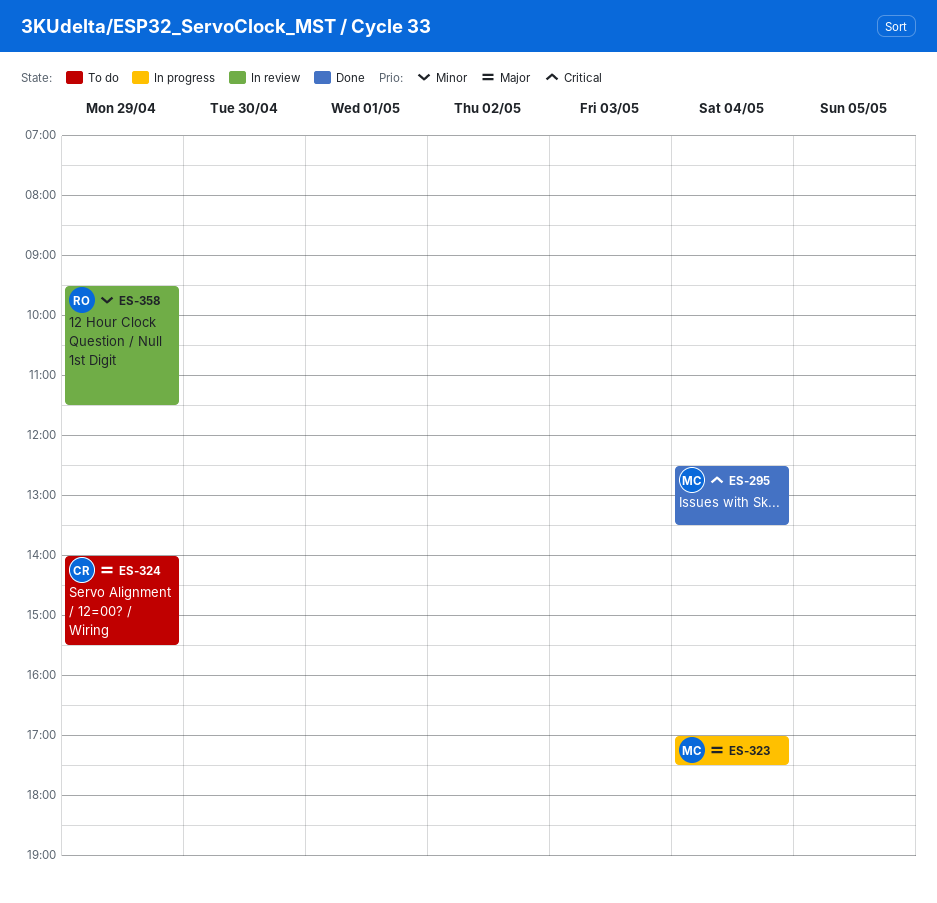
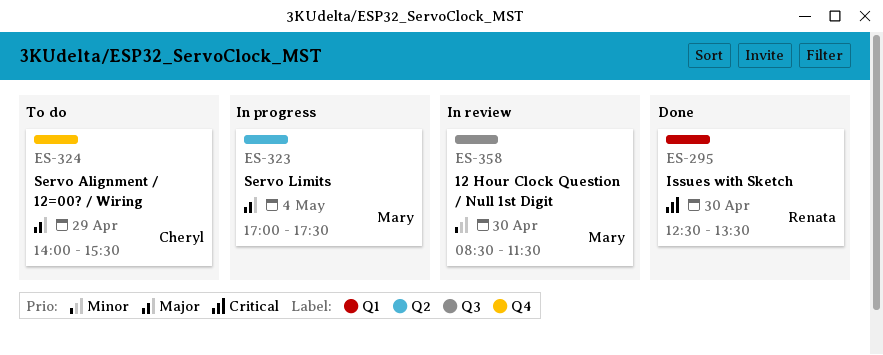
ES-295, owner: Mary -> Renata
ES-295, day: May 4 -> Apr 30
ES-358, owner: Renata -> Mary
ES-358, day: Apr 29 -> Apr 30
ES-358, begins: 09:30 -> 08:30

